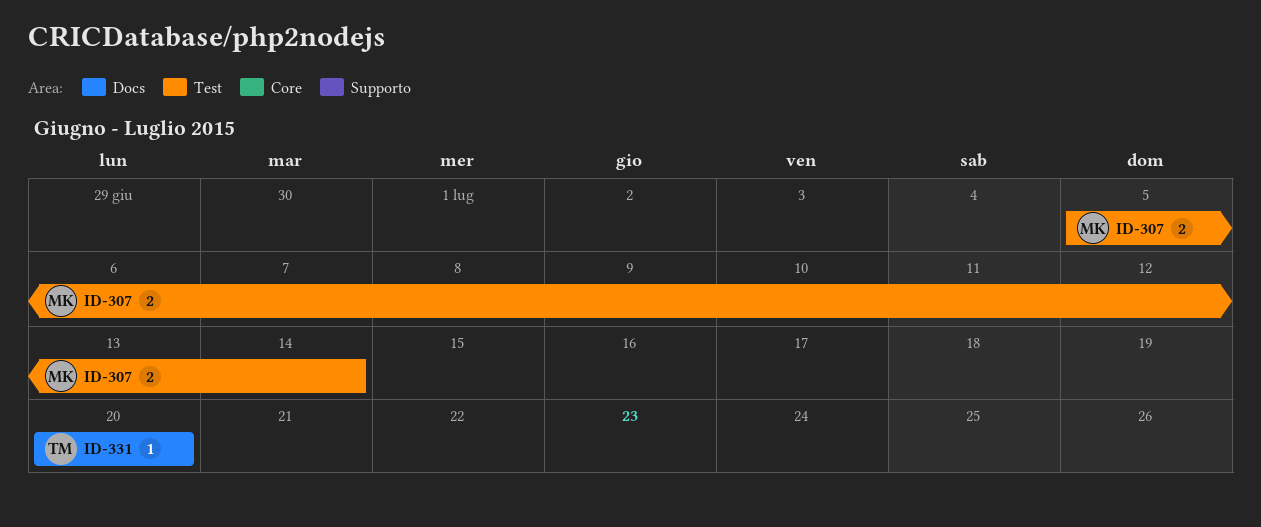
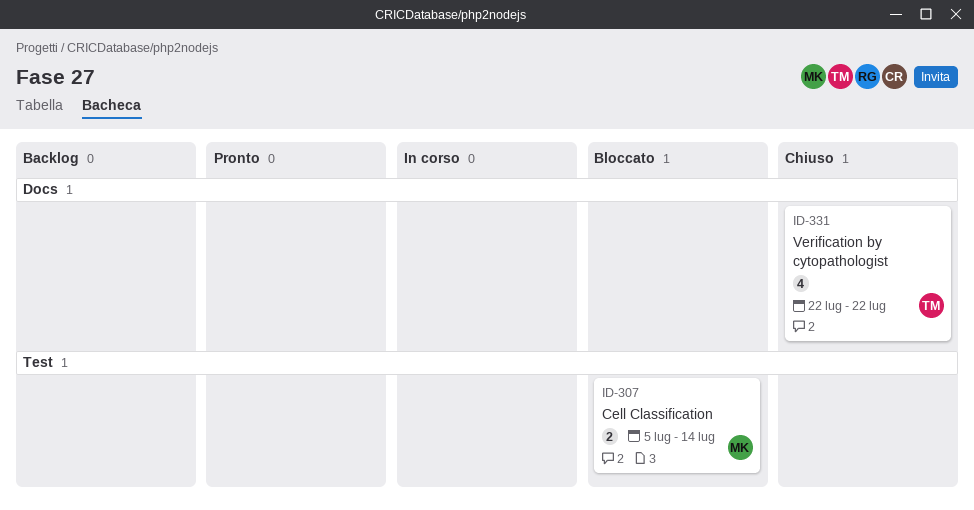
ID-331, estimate: 1 -> 4
ID-331, start: Jul 20 -> Jul 22
ID-331, due: Jul 20 -> Jul 22

